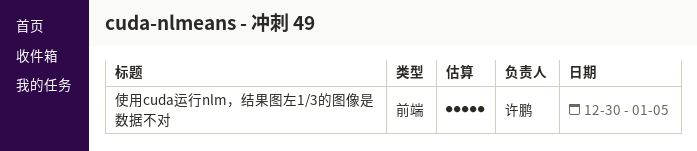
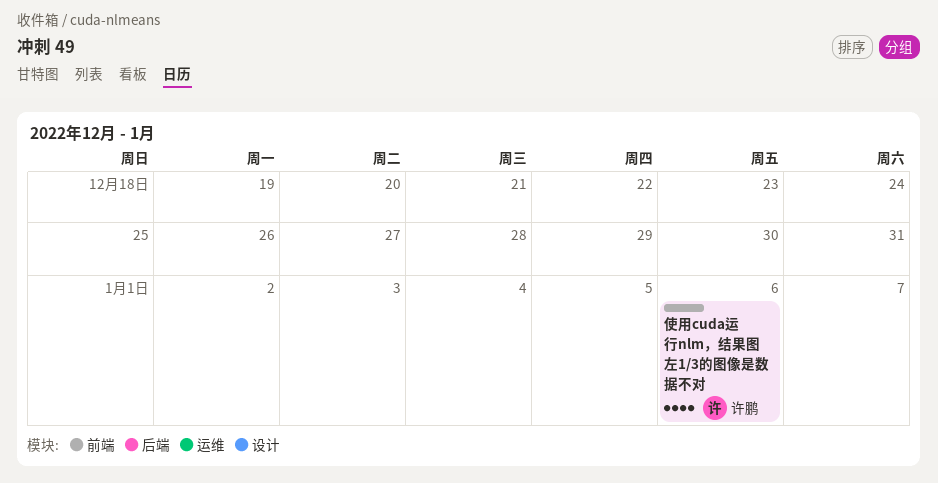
使用cuda运行nlm，结果图左1/3的图像是数据不对, estimate: 5 -> 4
使用cuda运行nlm，结果图左1/3的图像是数据不对, due: Jan 5 -> Jan 6

